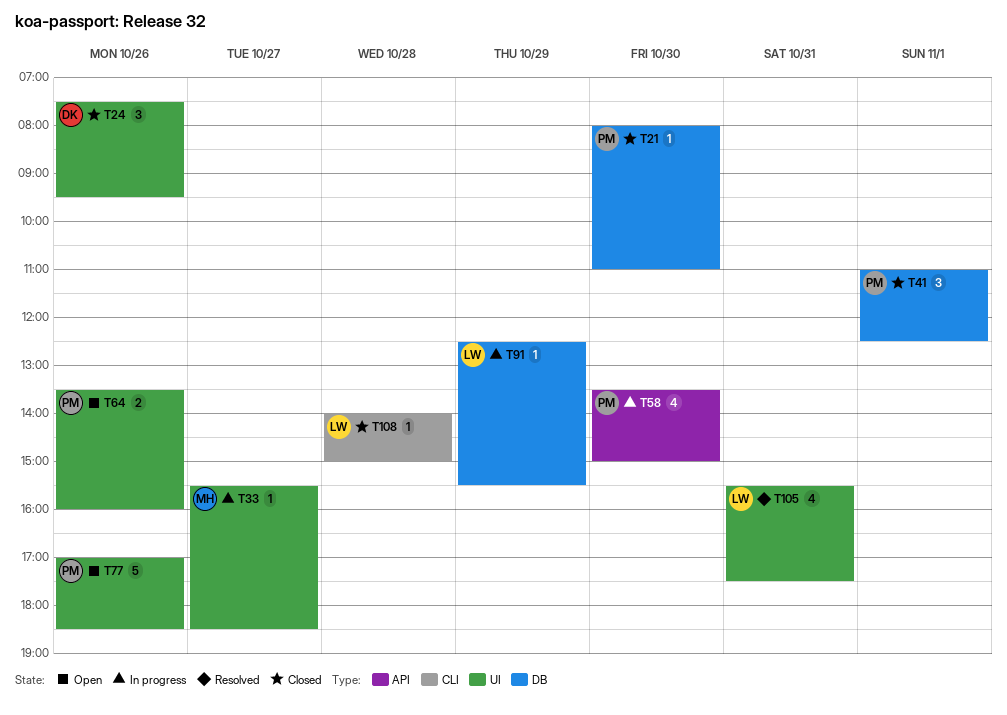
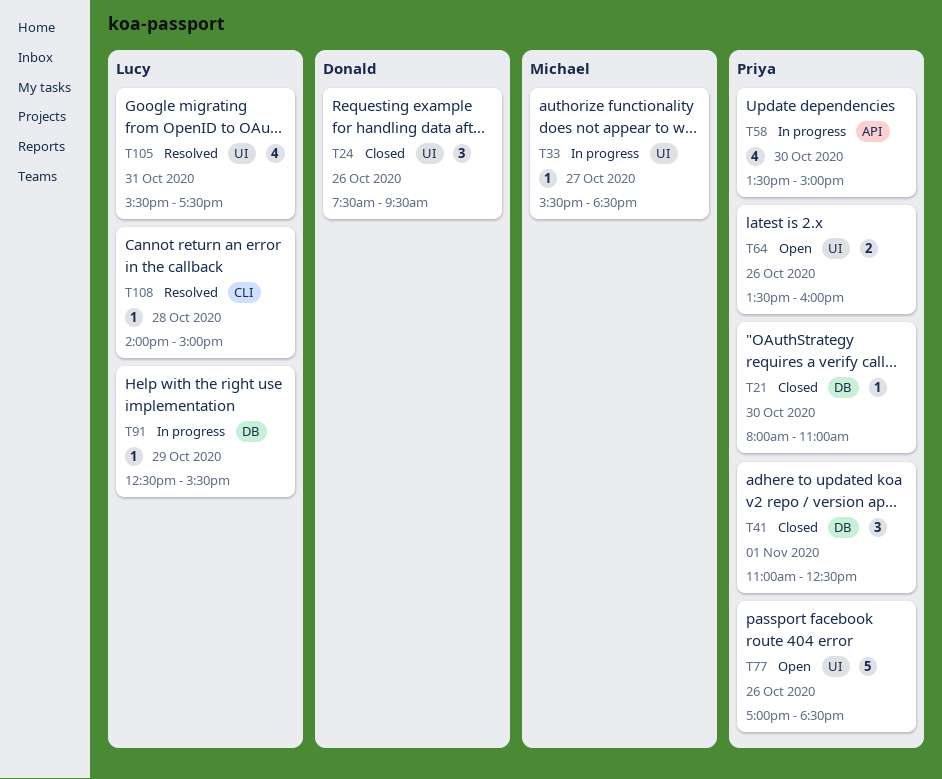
T108, status: Closed -> Resolved

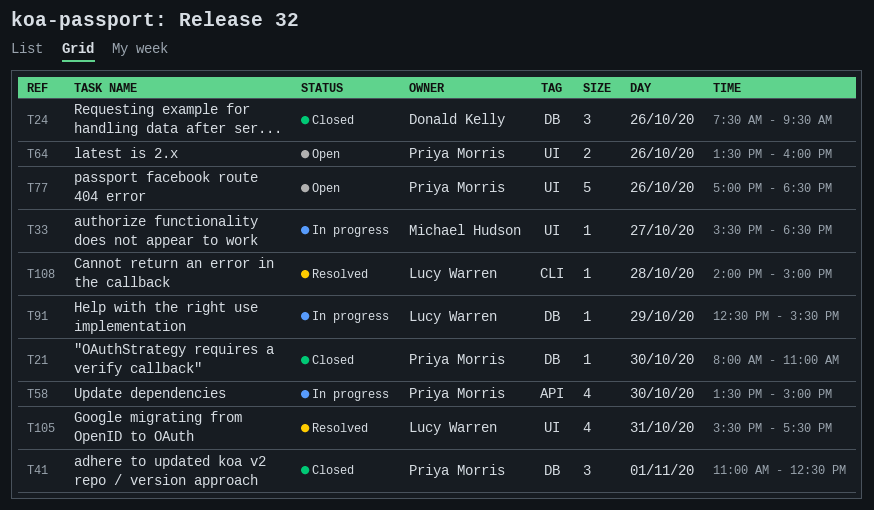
T24, label: UI -> DB

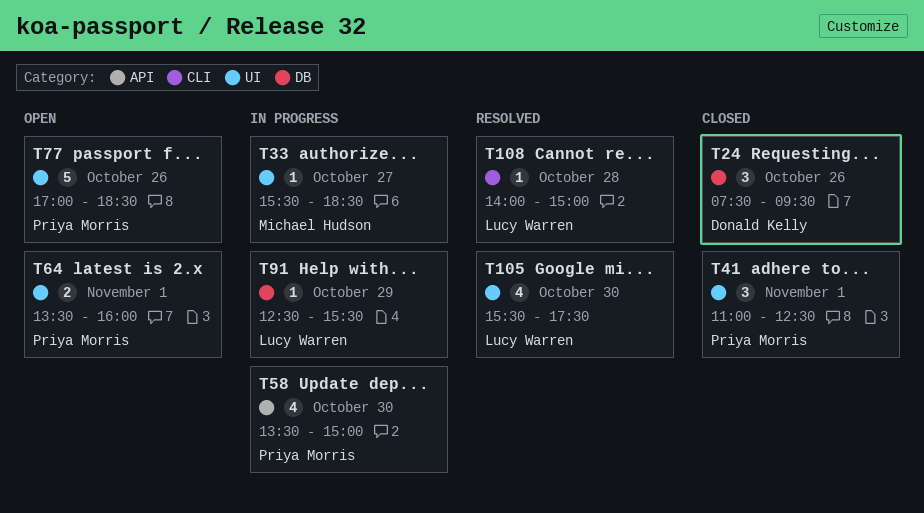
T21: present -> none
T41, label: DB -> UI
T64, day: Oct 26 -> Nov 1
T105, day: Oct 31 -> Oct 30

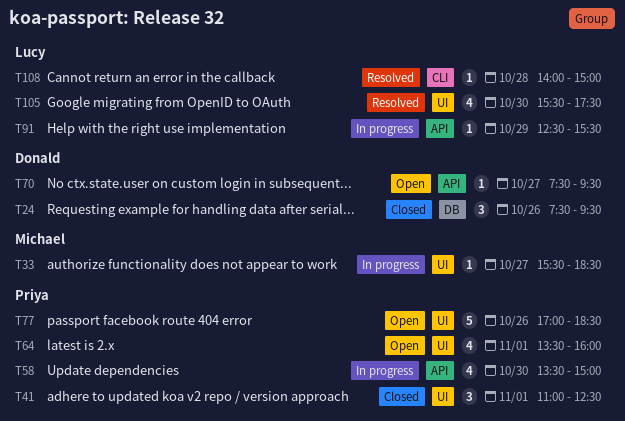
T64, estimate: 2 -> 4
T70: none -> present
T91, label: DB -> API

